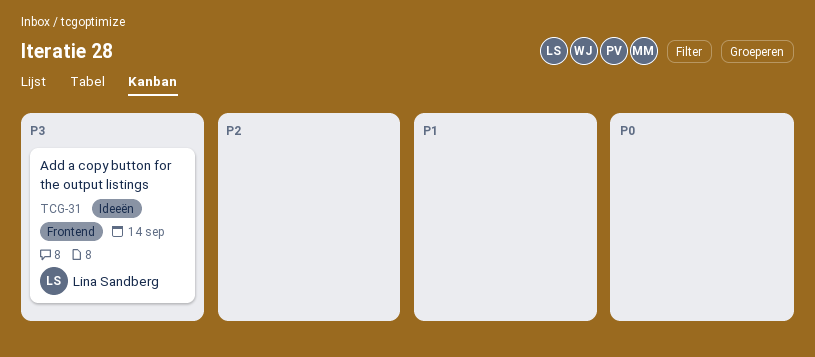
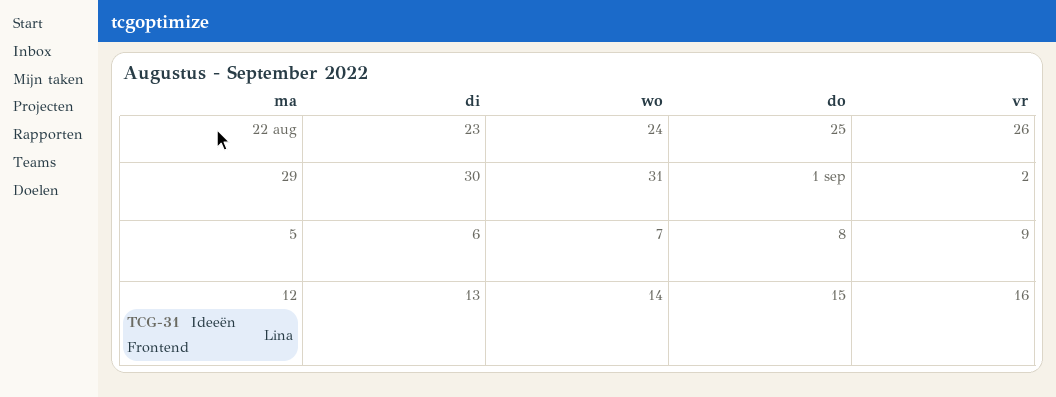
TCG-31, due: Sep 14 -> Sep 12

